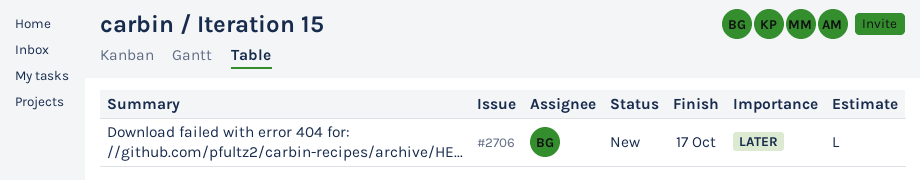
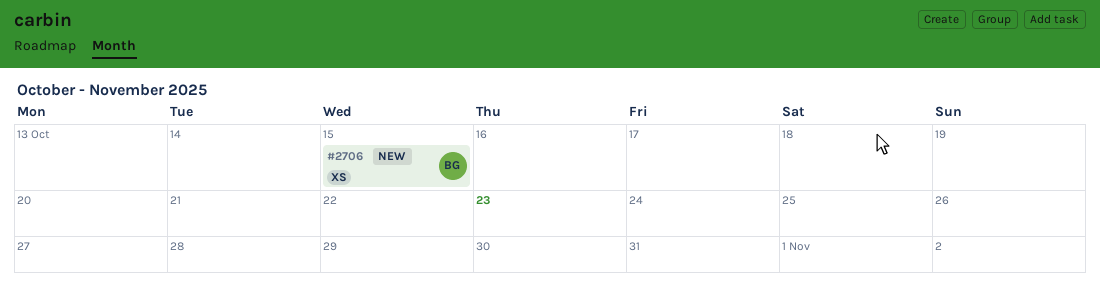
#2706, estimate: L -> XS
#2706, due: Oct 17 -> Oct 15

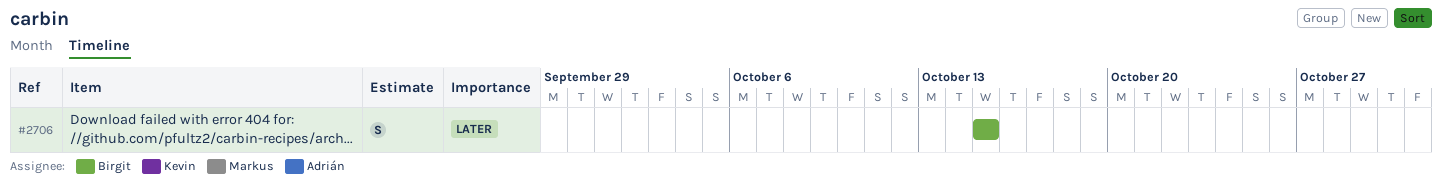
#2706, estimate: XS -> S

